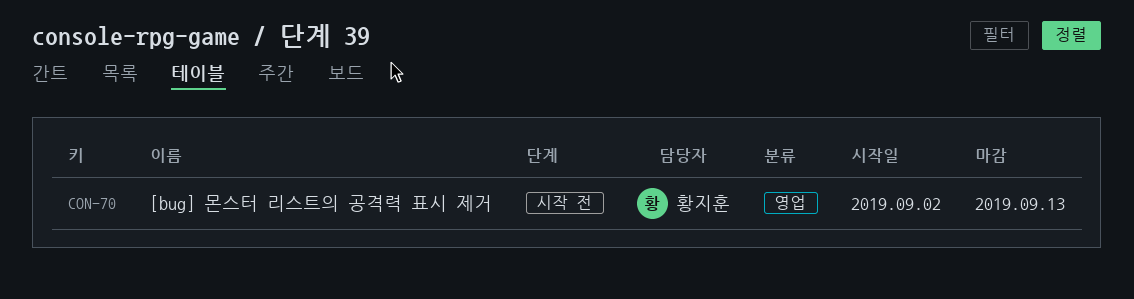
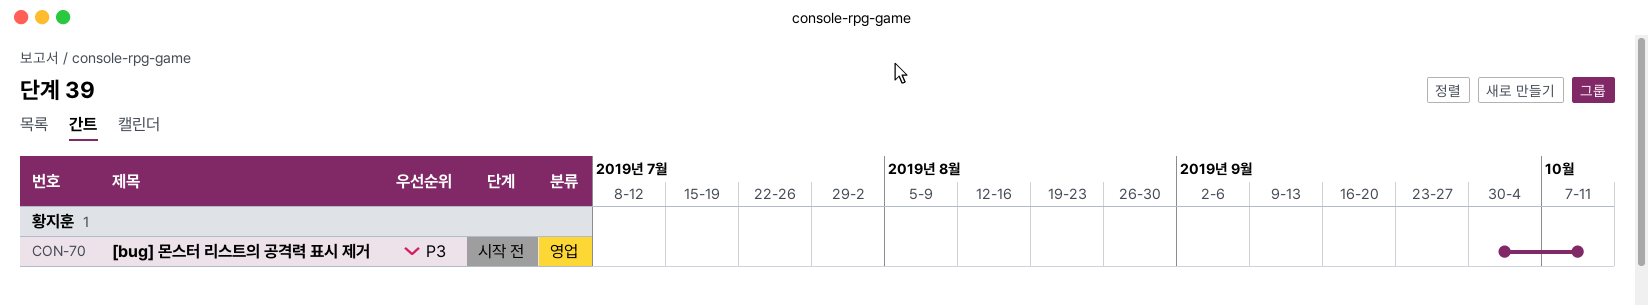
CON-70, start: Sep 2 -> Sep 30
CON-70, due: Sep 13 -> Oct 11

